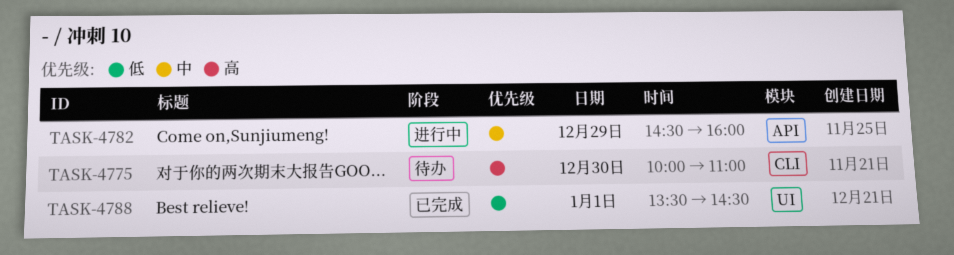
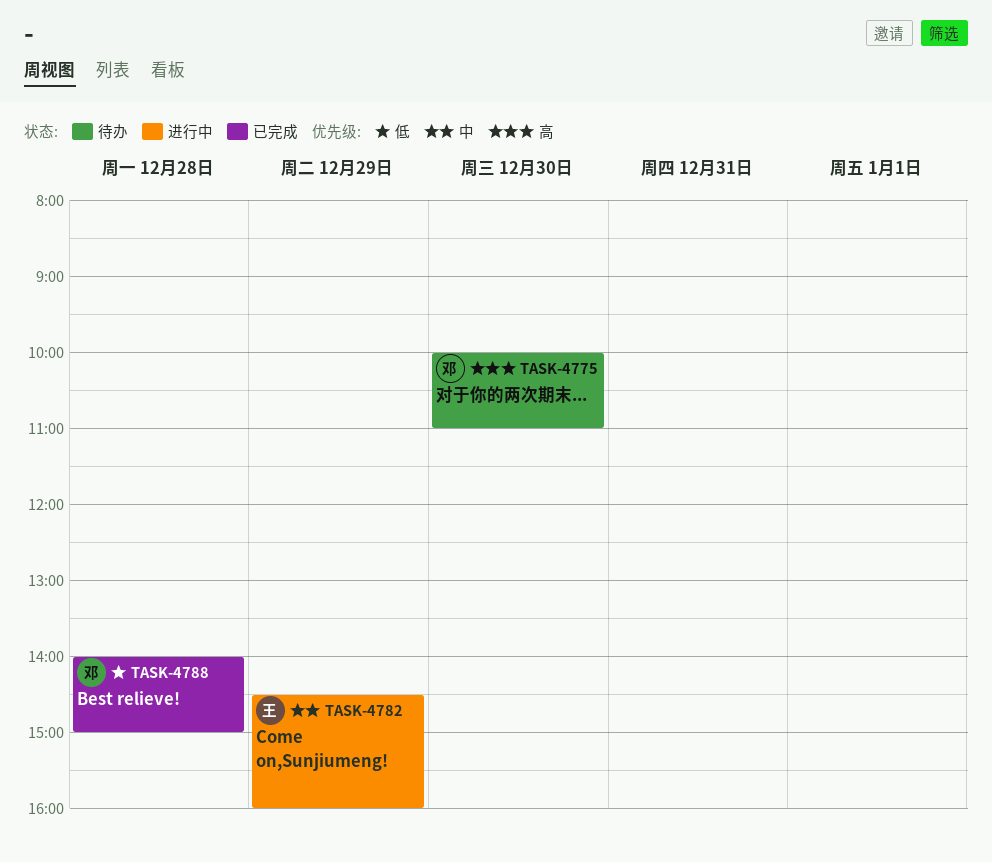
TASK-4788, day: Jan 1 -> Dec 28
TASK-4788, begins: 13:30 -> 14:00
TASK-4788, ends: 14:30 -> 15:00

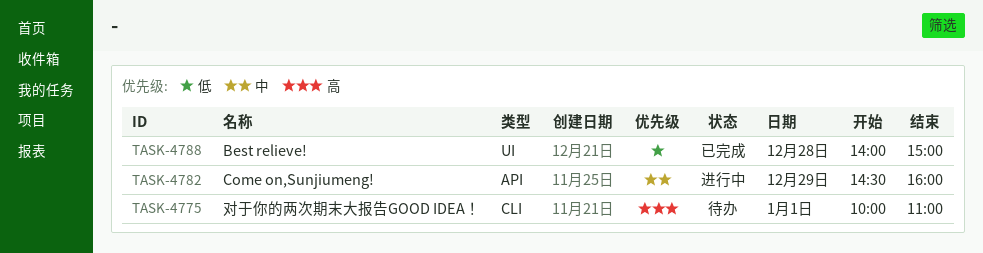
TASK-4775, day: Dec 30 -> Jan 1

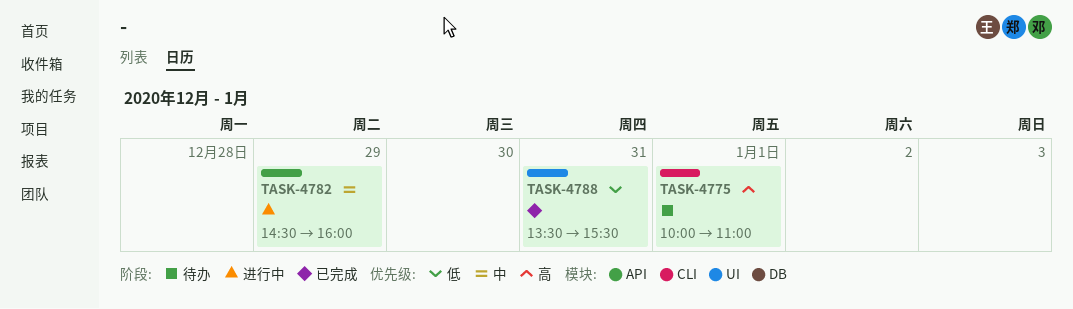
TASK-4788, day: Dec 28 -> Dec 31
TASK-4788, begins: 14:00 -> 13:30
TASK-4788, ends: 15:00 -> 15:30

